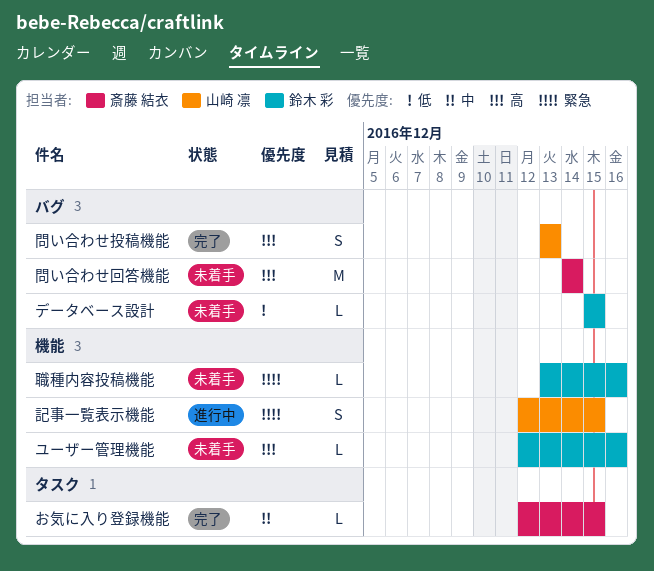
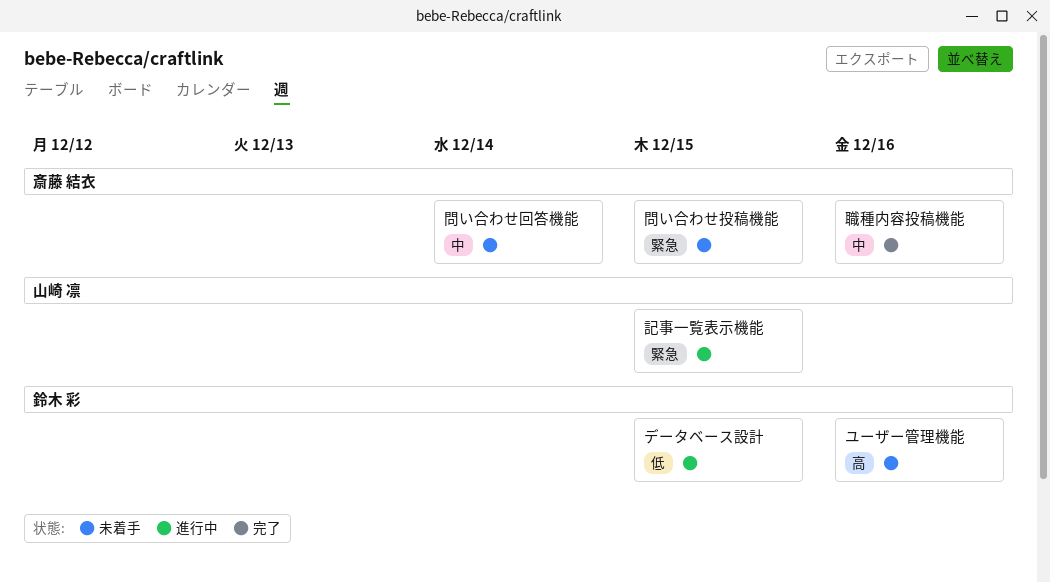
お気に入り登録機能: present -> none
データベース設計, status: 未着手 -> 進行中
問い合わせ回答機能, priority: 高 -> 中
問い合わせ投稿機能, status: 完了 -> 未着手
問い合わせ投稿機能, owner: 山崎 凛 -> 斎藤 結衣
問い合わせ投稿機能, priority: 高 -> 緊急
問い合わせ投稿機能, due: Dec 13 -> Dec 15
職種内容投稿機能, status: 未着手 -> 完了
職種内容投稿機能, owner: 鈴木 彩 -> 斎藤 結衣
職種内容投稿機能, priority: 緊急 -> 中

